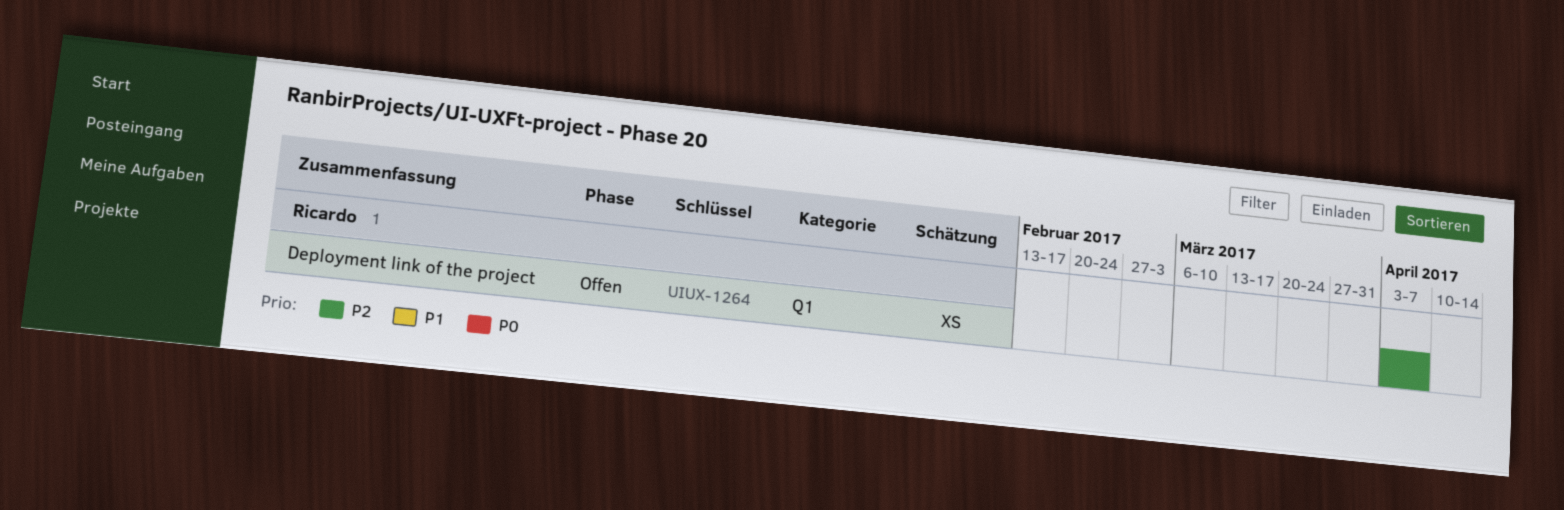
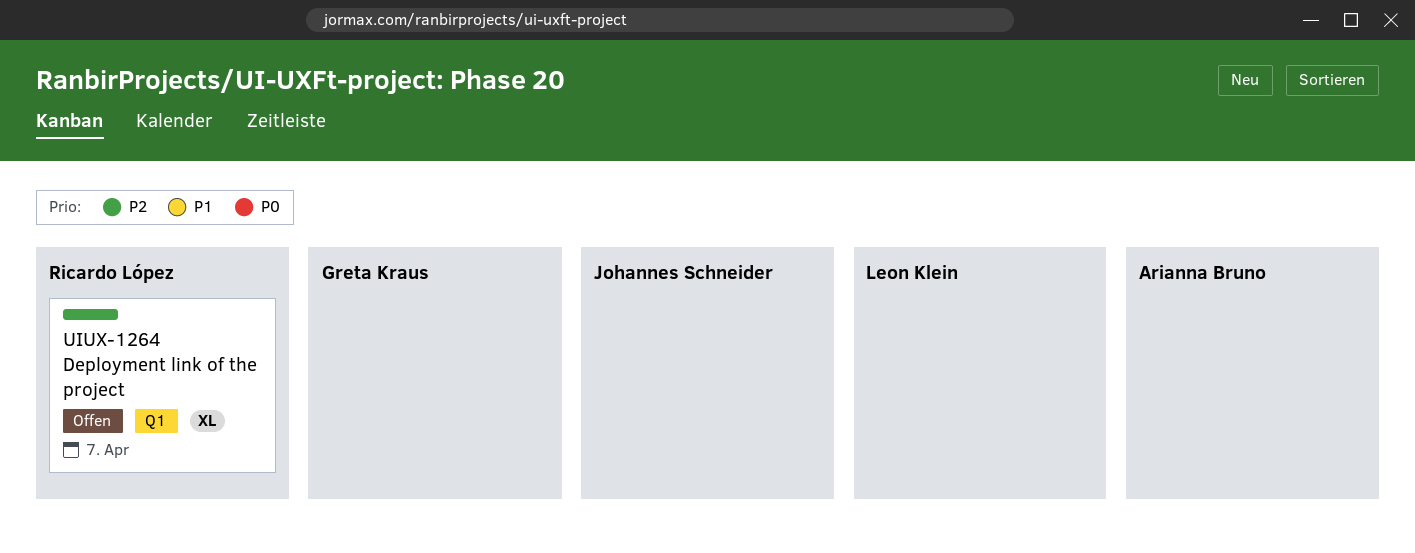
UIUX-1264, estimate: XS -> XL

